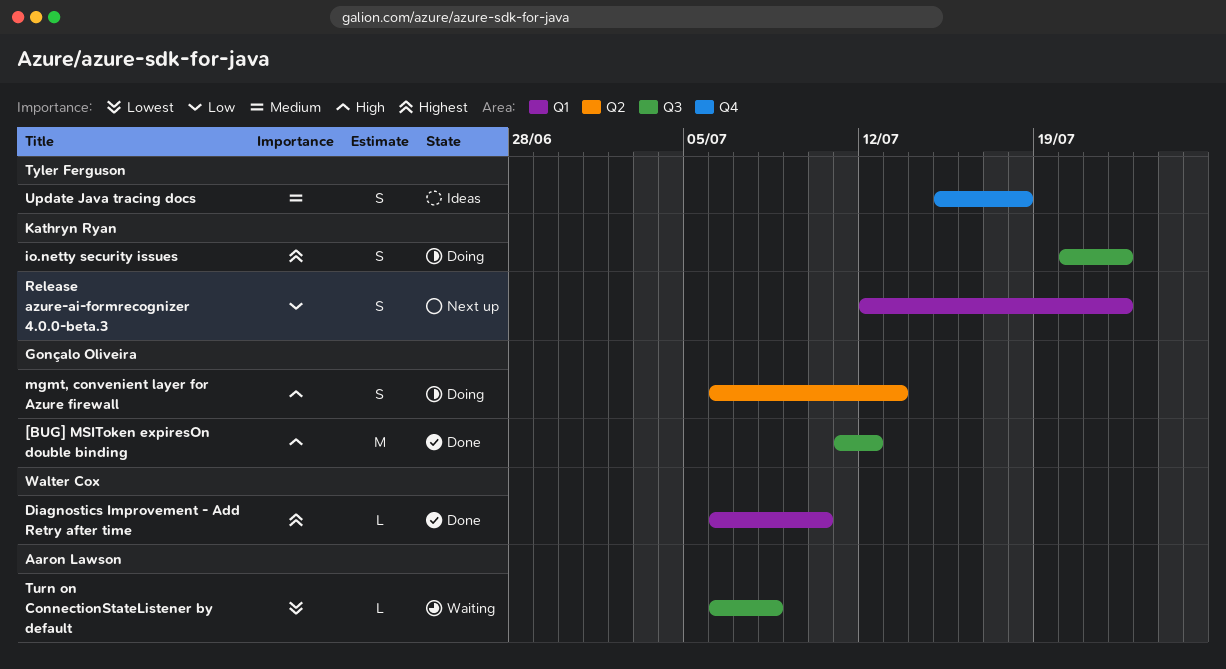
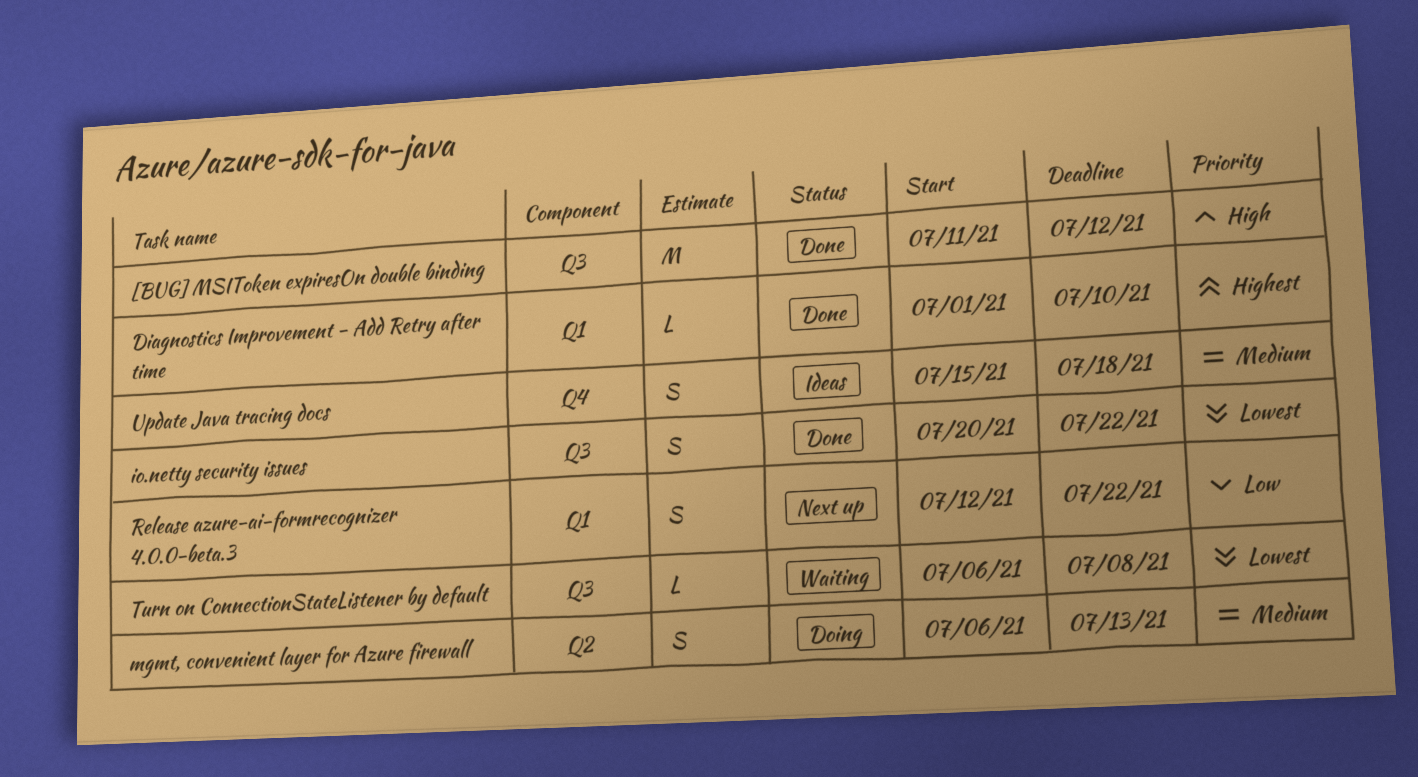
Diagnostics Improvement - Add Retry after time, start: Jul 6 -> Jul 1
io.netty security issues, status: Doing -> Done
io.netty security issues, priority: Highest -> Lowest
mgmt, convenient layer for Azure firewall, priority: High -> Medium

